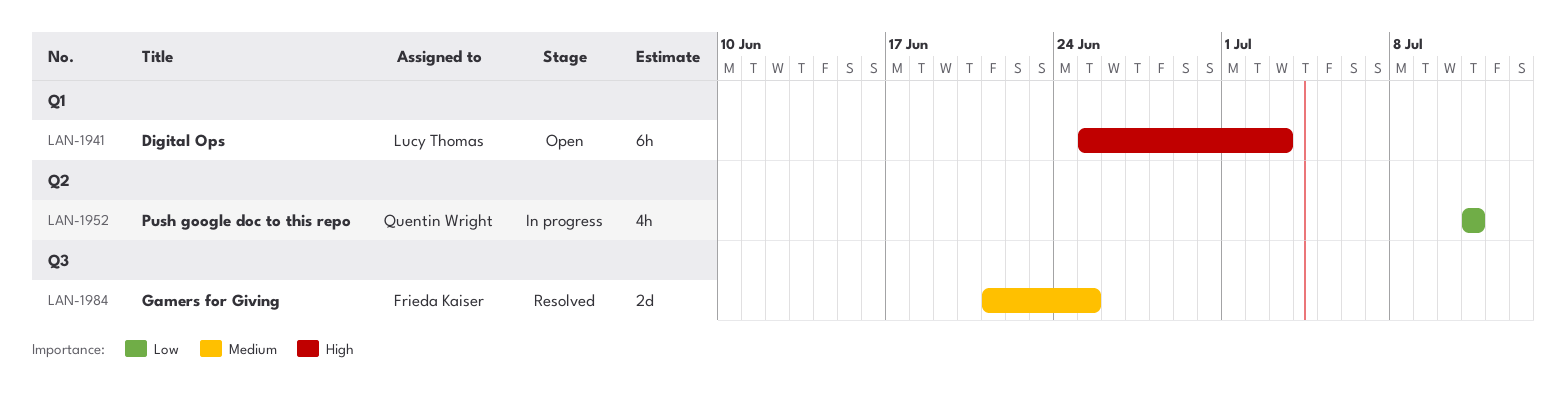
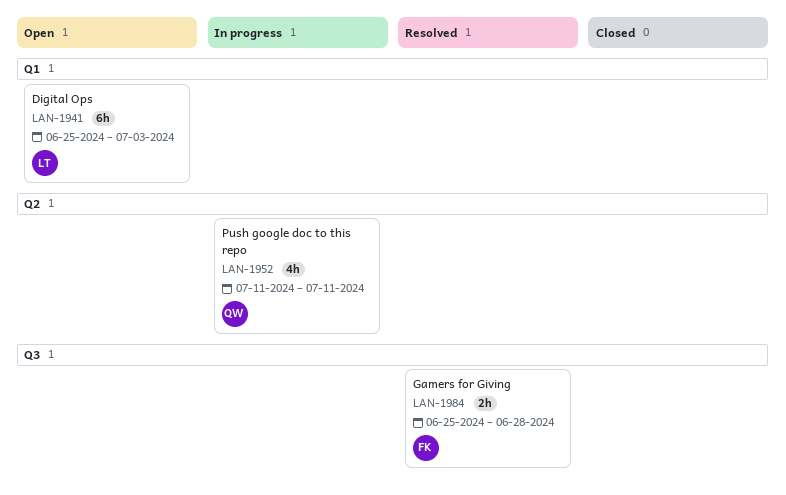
LAN-1984, estimate: 2d -> 2h
LAN-1984, start: Jun 21 -> Jun 25
LAN-1984, due: Jun 25 -> Jun 28

